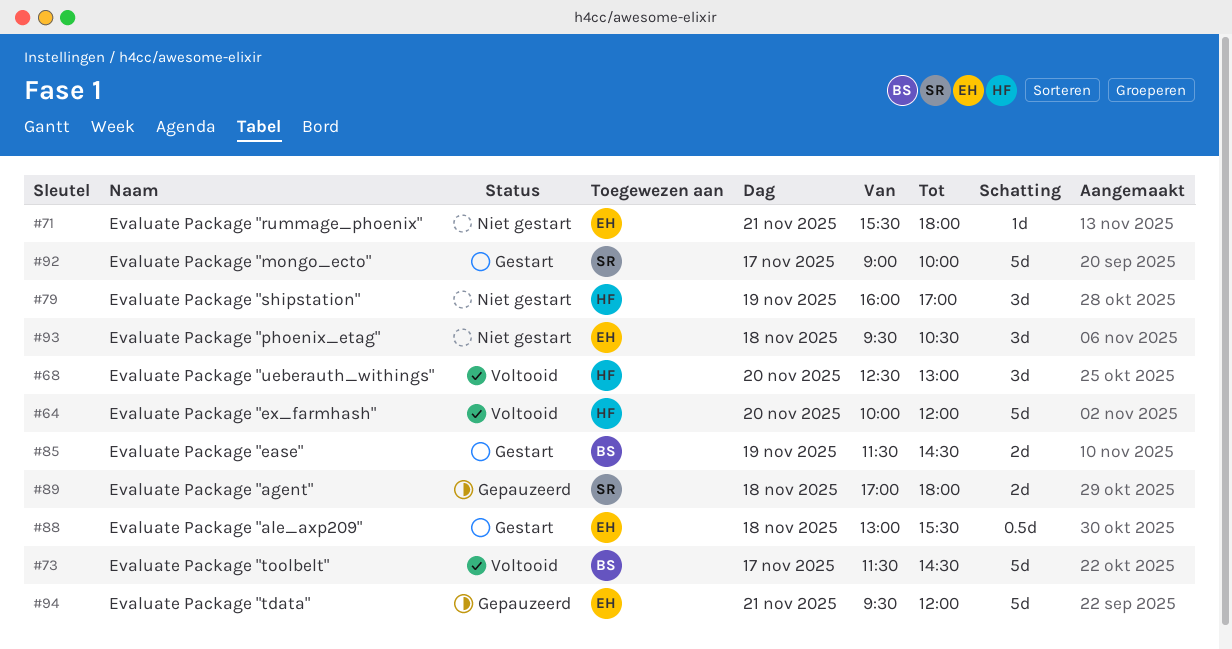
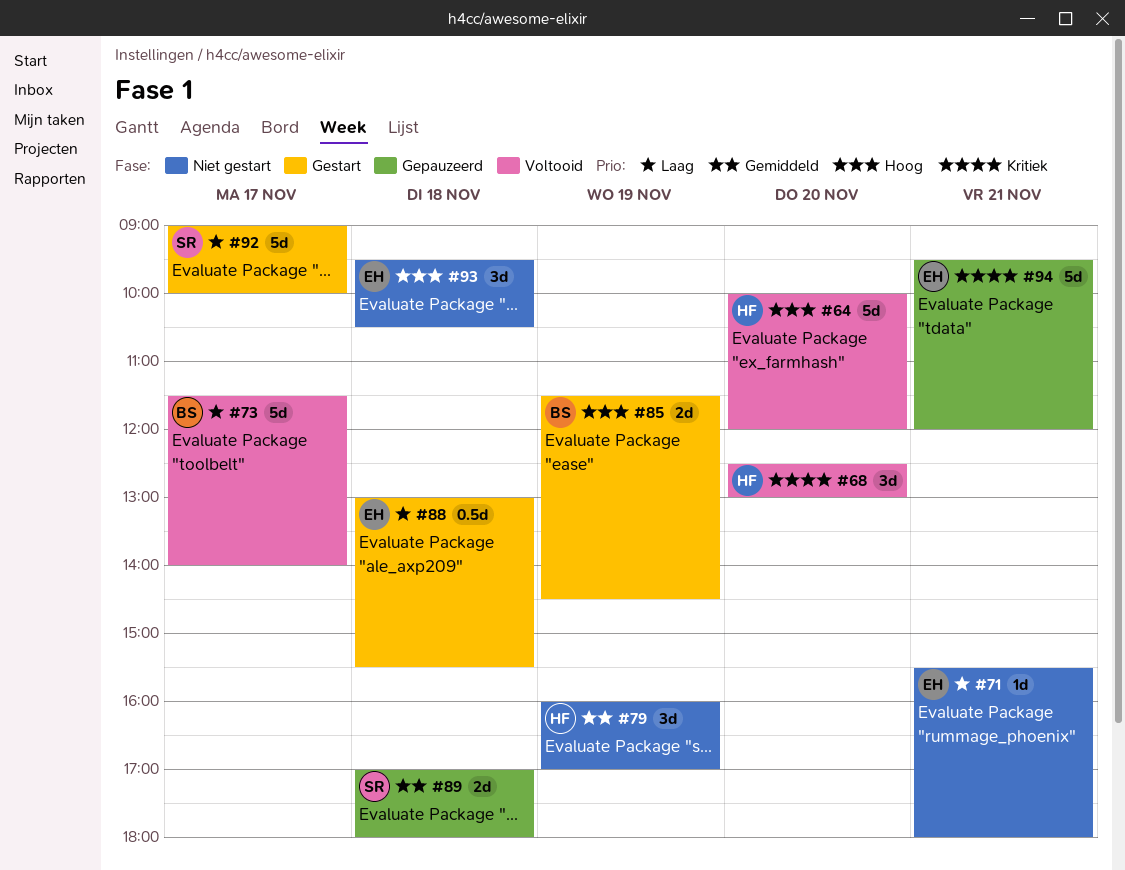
#73, ends: 14:30 -> 14:00

